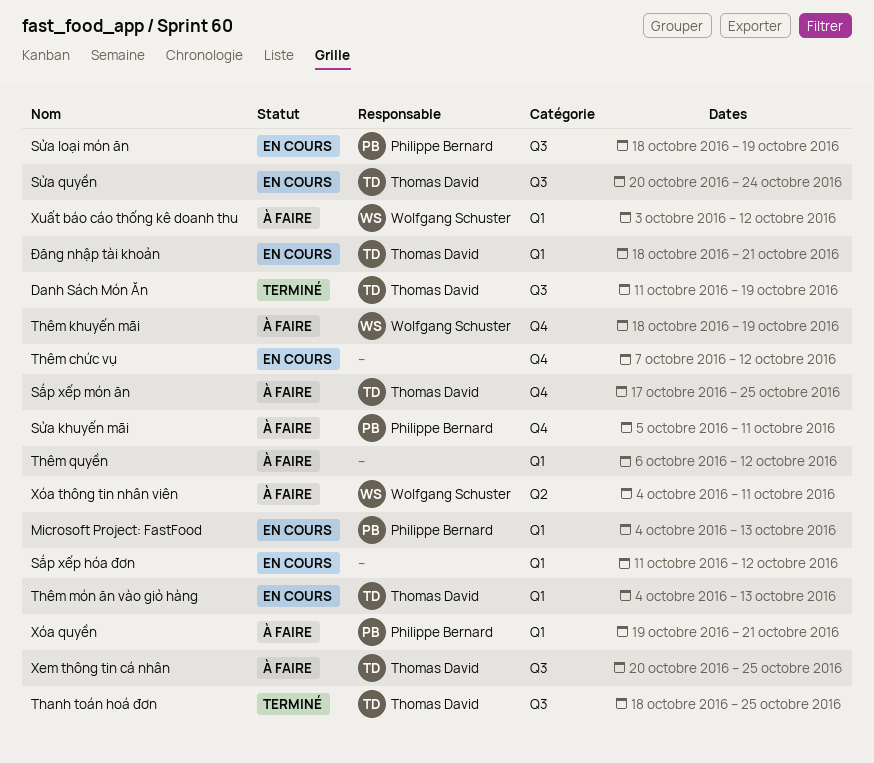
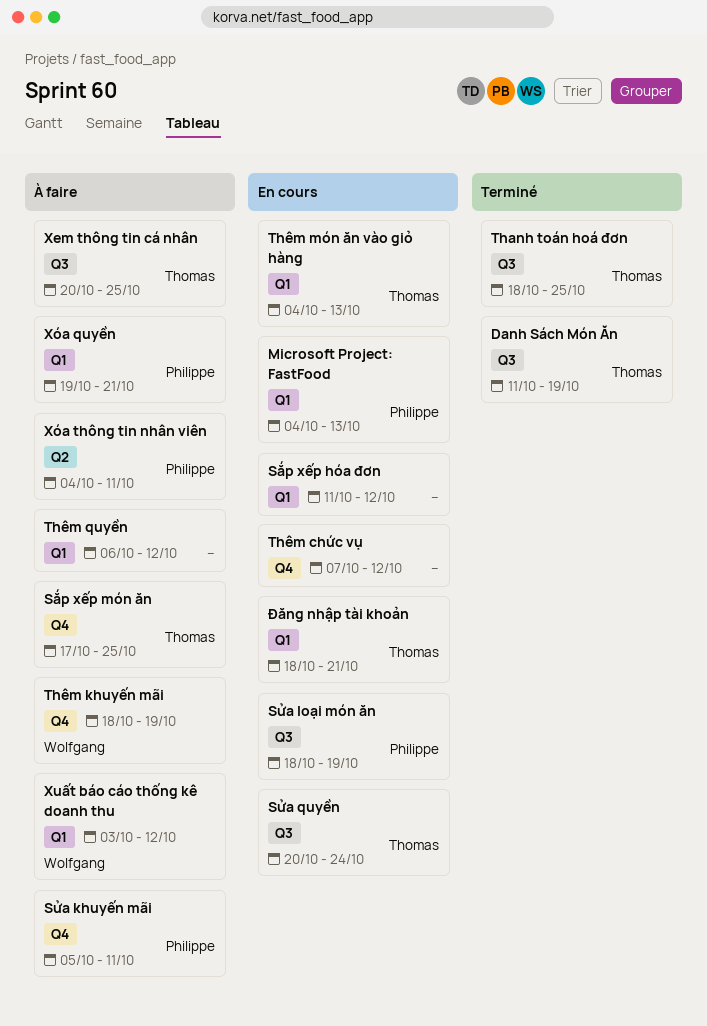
Xóa thông tin nhân viên, owner: Wolfgang Schuster -> Philippe Bernard

